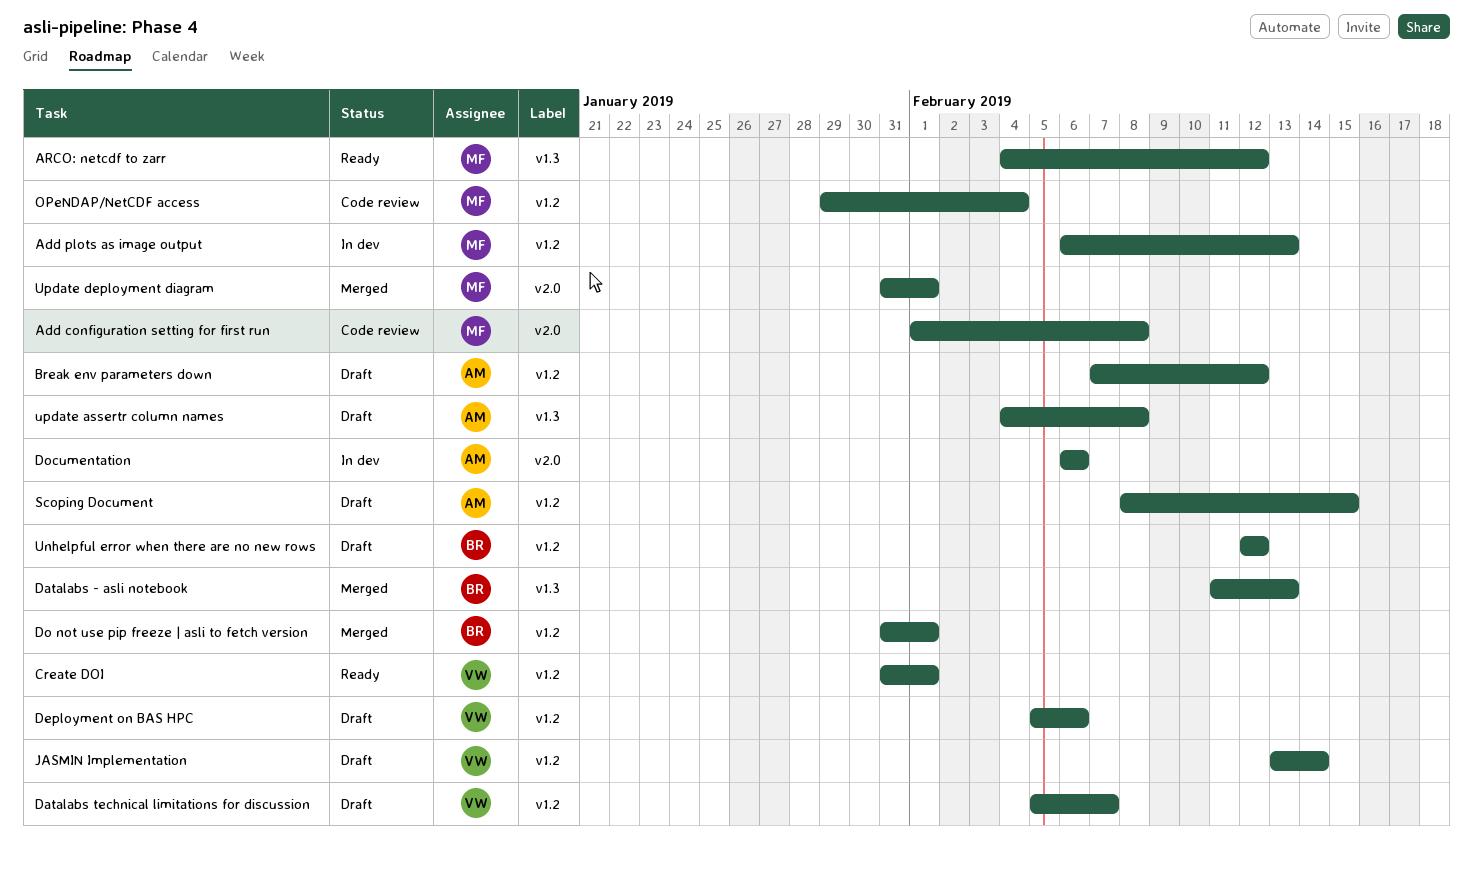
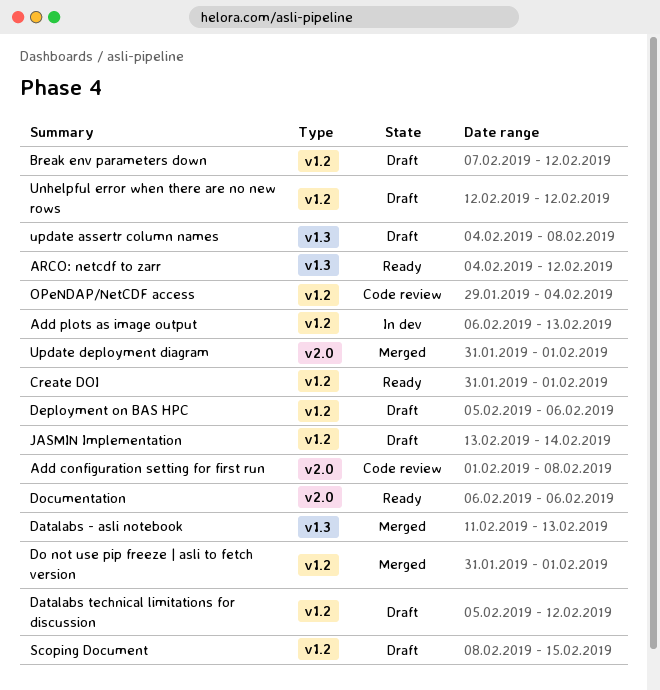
Datalabs technical limitations for discussion, due: Feb 7 -> Feb 12
Documentation, status: In dev -> Ready

